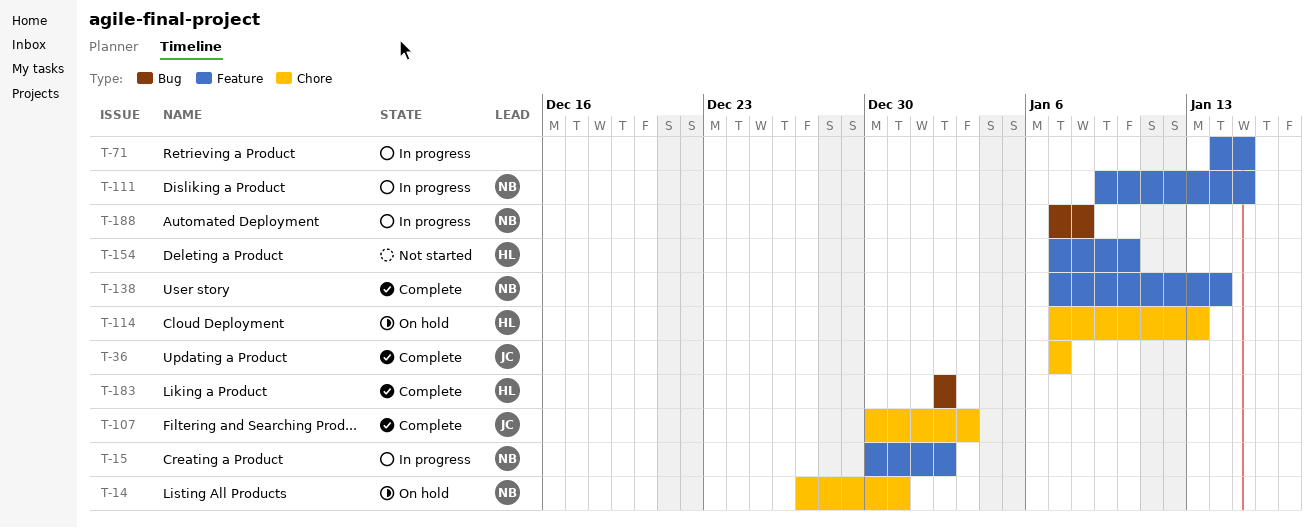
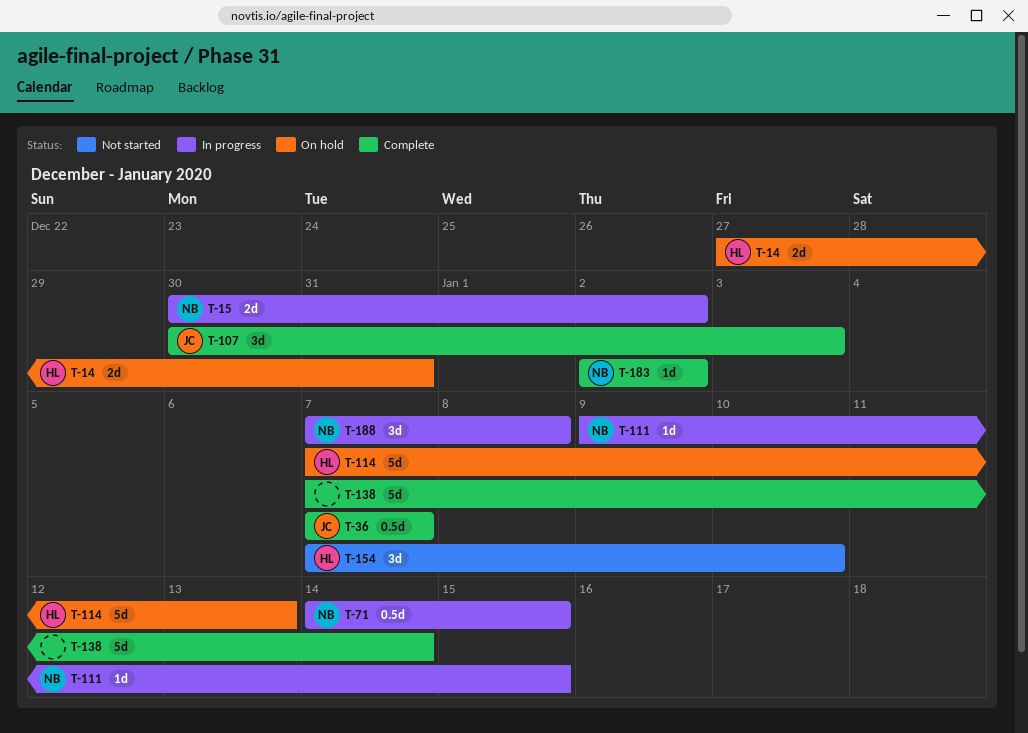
T-14, owner: NB -> HL
T-71, owner: none -> NB
T-138, owner: NB -> none
T-183, owner: HL -> NB

